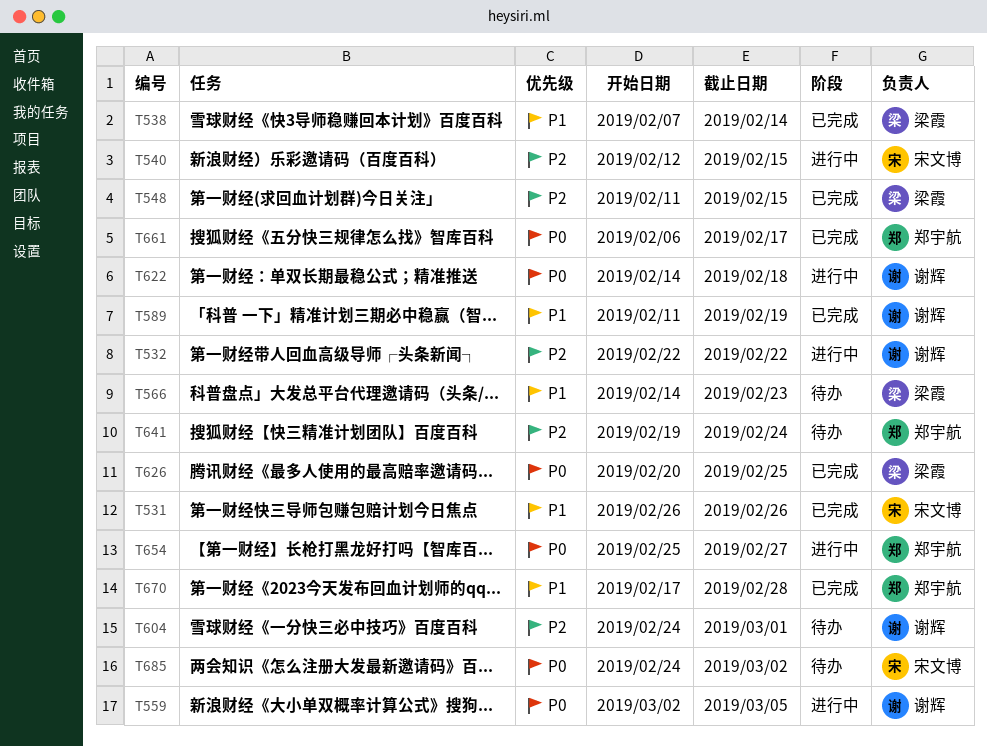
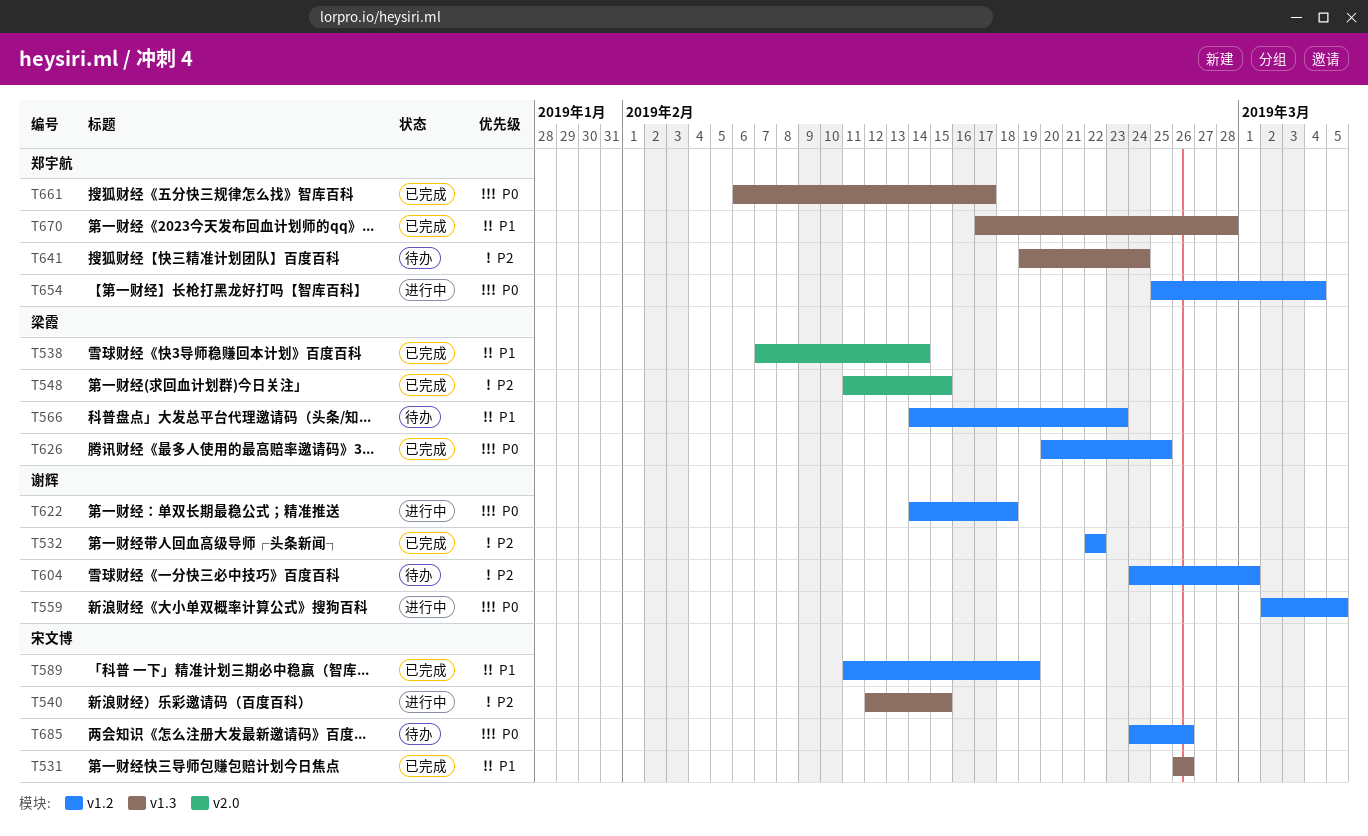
T532, status: 进行中 -> 已完成
T589, owner: 谢辉 -> 宋文博
T654, due: Feb 27 -> Mar 4
T685, due: Mar 2 -> Feb 26

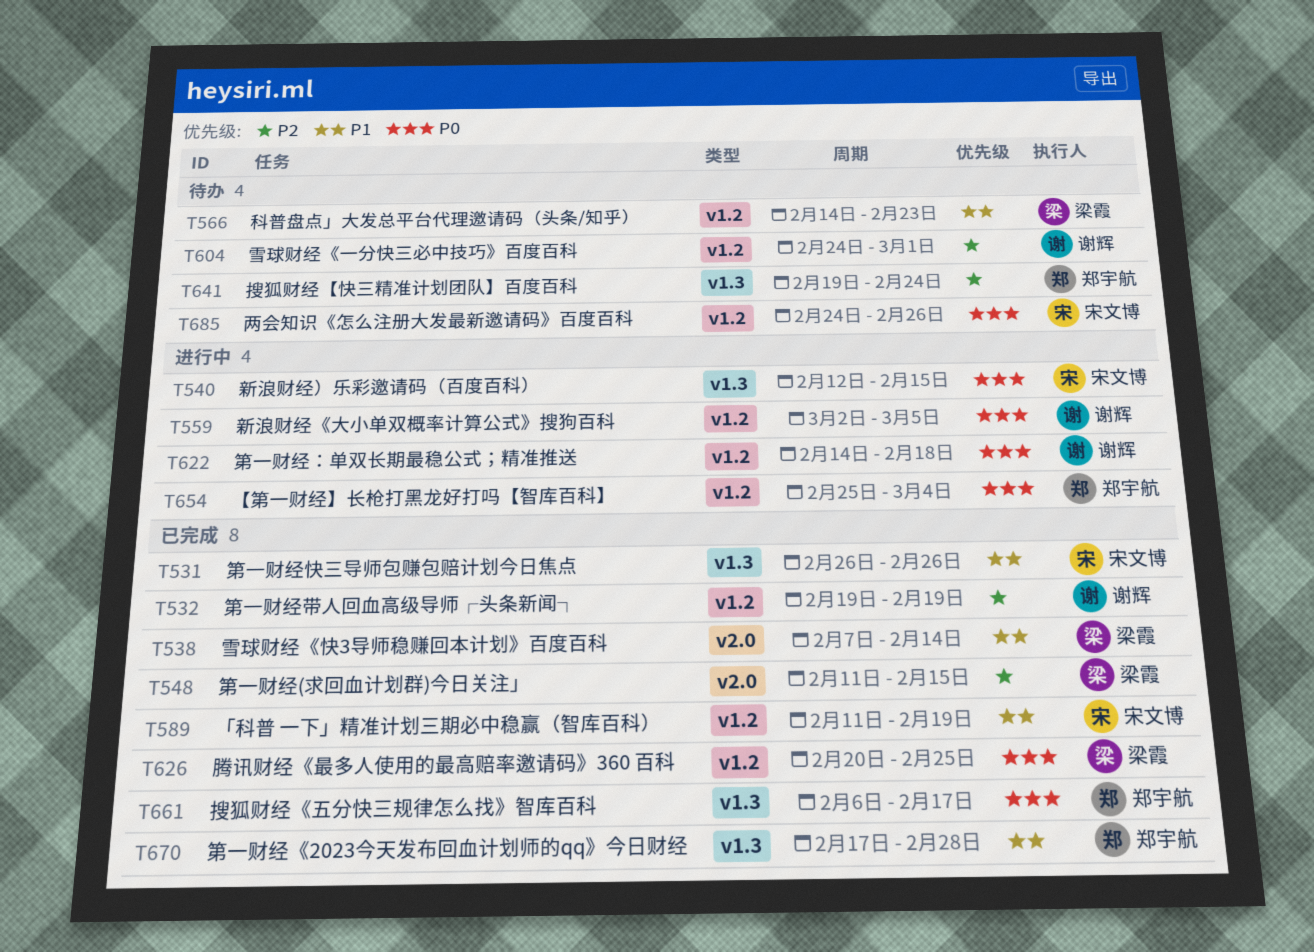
T532, start: Feb 22 -> Feb 19
T532, due: Feb 22 -> Feb 19
T540, priority: P2 -> P0

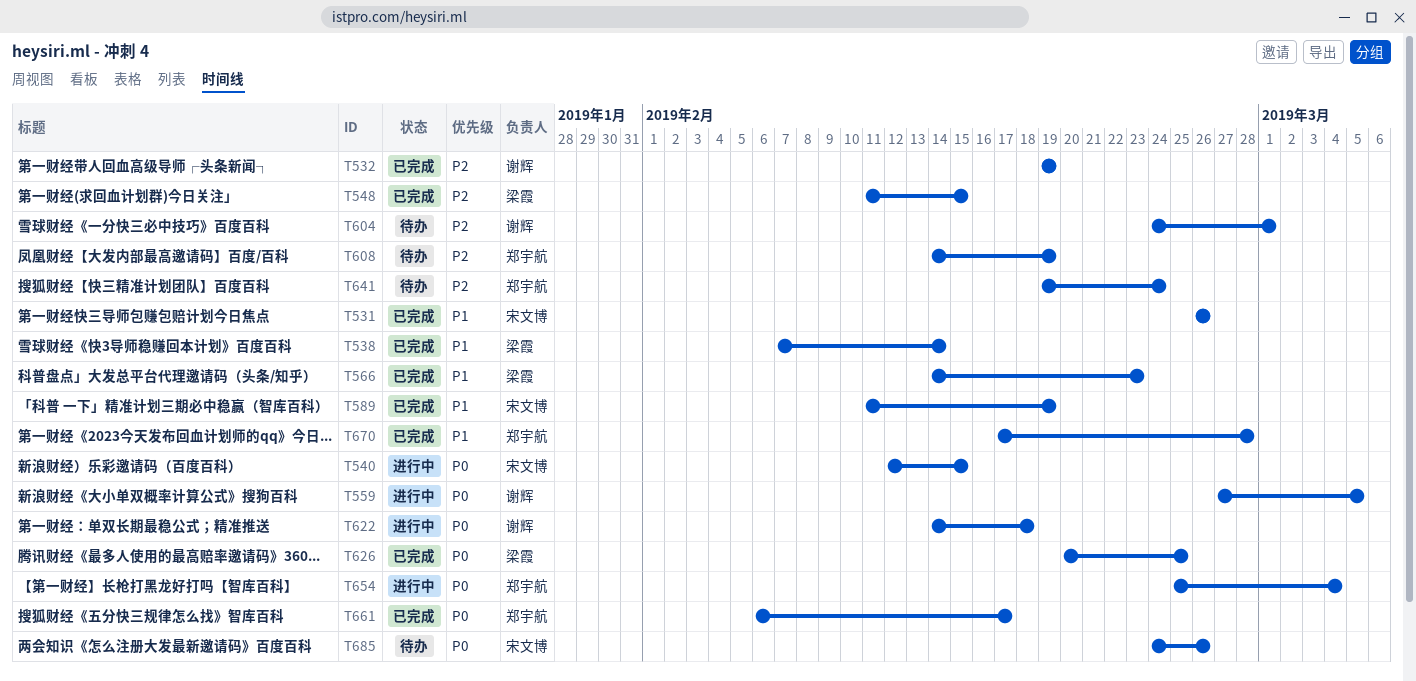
T559, start: Mar 2 -> Feb 27
T566, status: 待办 -> 已完成
T608: none -> present

